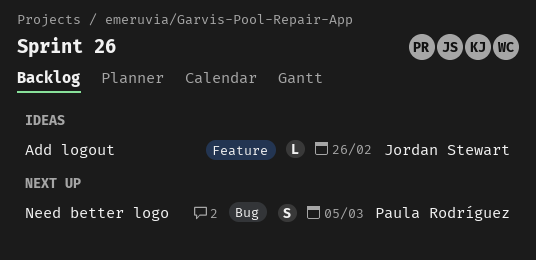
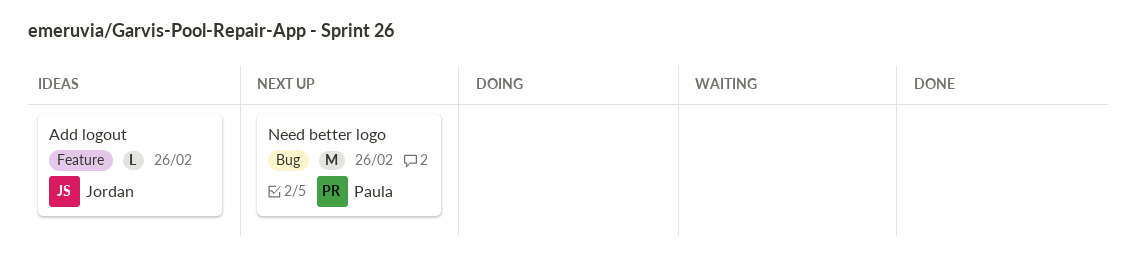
Need better logo, estimate: S -> M
Need better logo, due: Mar 5 -> Feb 26

